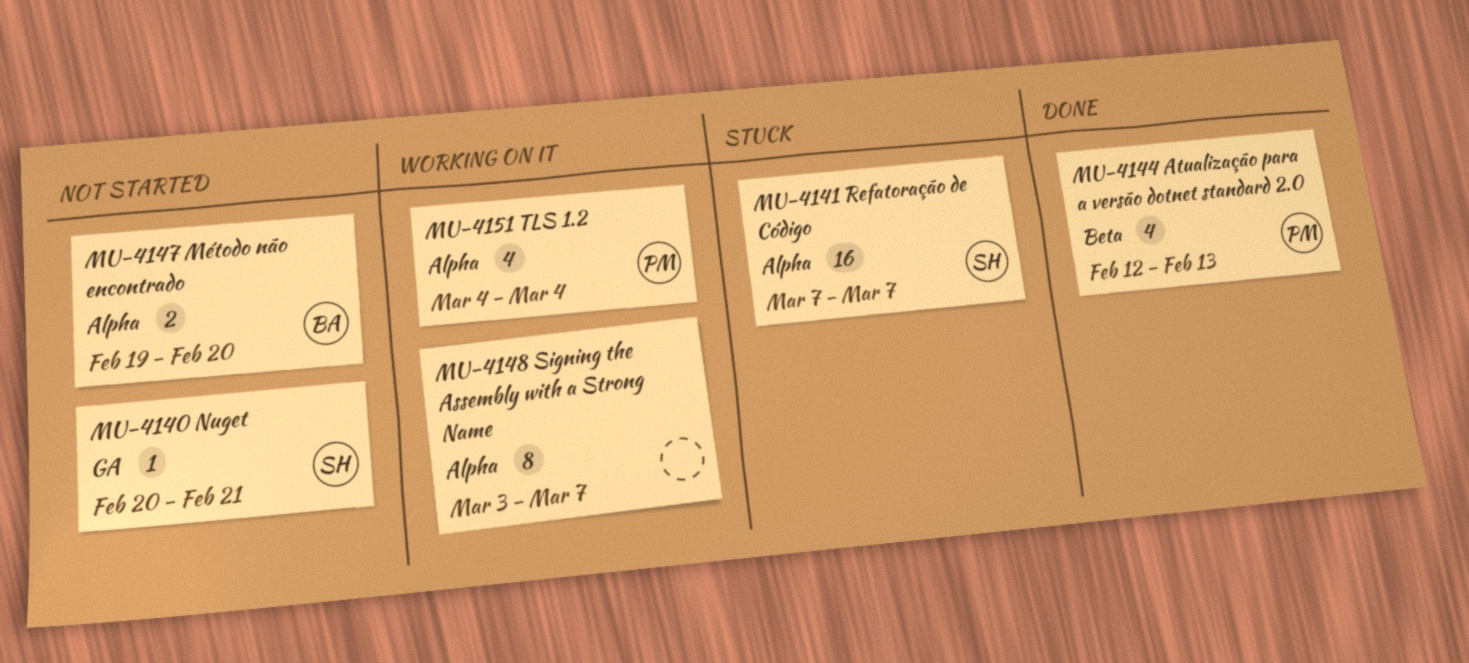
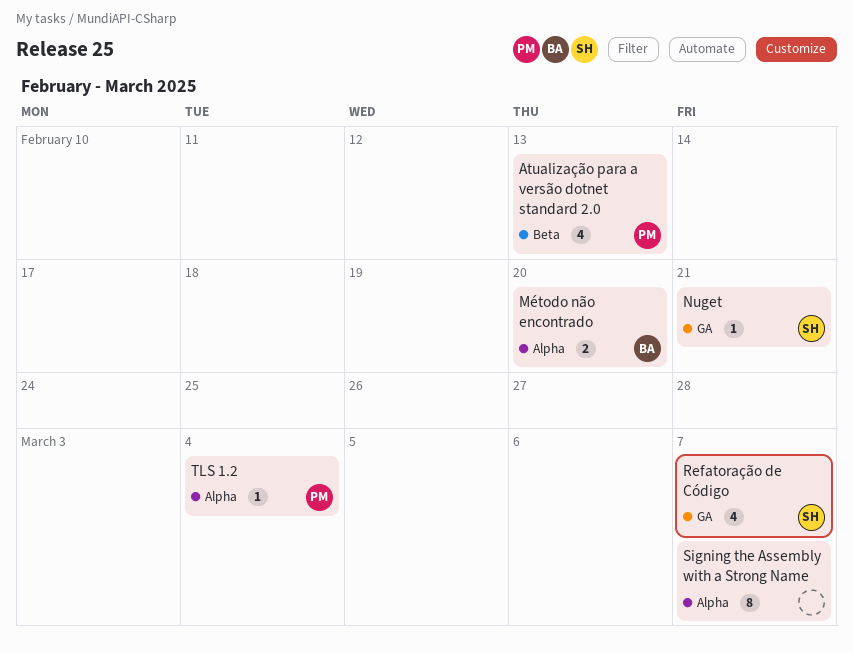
Refatoração de Código, label: Alpha -> GA
Refatoração de Código, estimate: 16 -> 4
TLS 1.2, estimate: 4 -> 1

